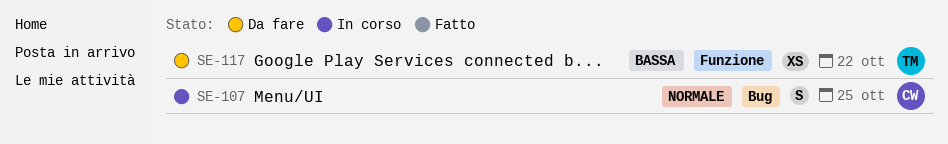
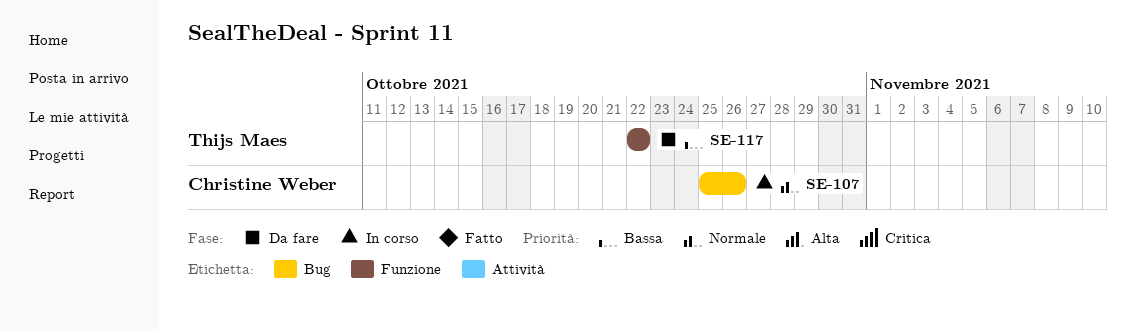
SE-107, due: Oct 25 -> Oct 26

